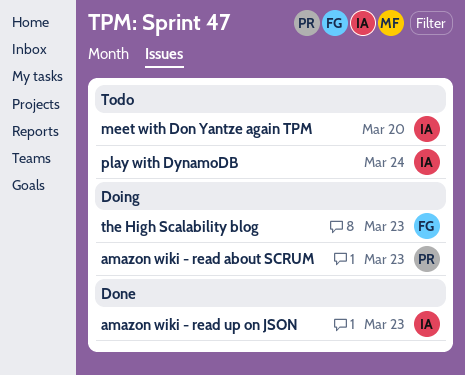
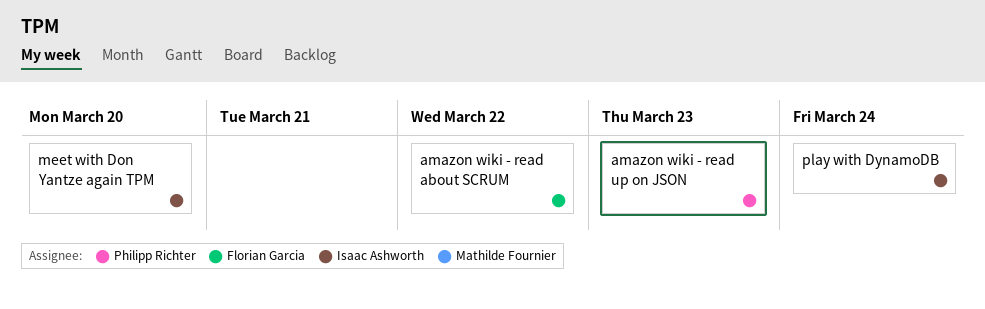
amazon wiki - read about SCRUM, owner: Philipp Richter -> Florian Garcia
amazon wiki - read about SCRUM, due: Mar 23 -> Mar 22
amazon wiki - read up on JSON, owner: Isaac Ashworth -> Philipp Richter
the High Scalability blog: present -> none

